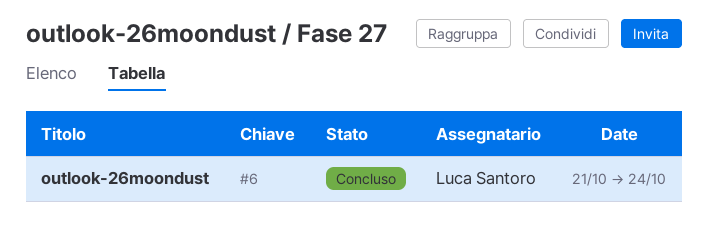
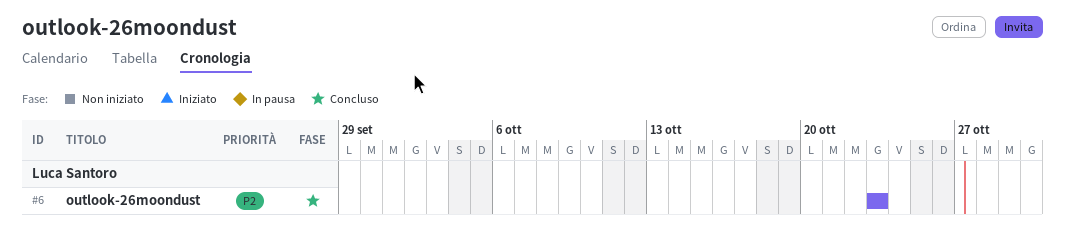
#6, start: Oct 21 -> Oct 23
#6, due: Oct 24 -> Oct 23

